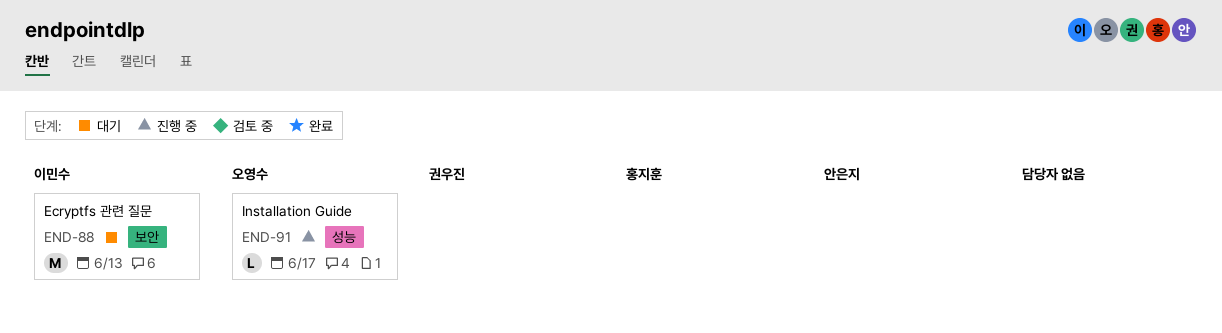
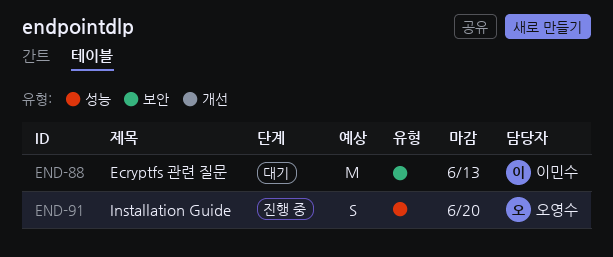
END-91, estimate: L -> S
END-91, due: Jun 17 -> Jun 20

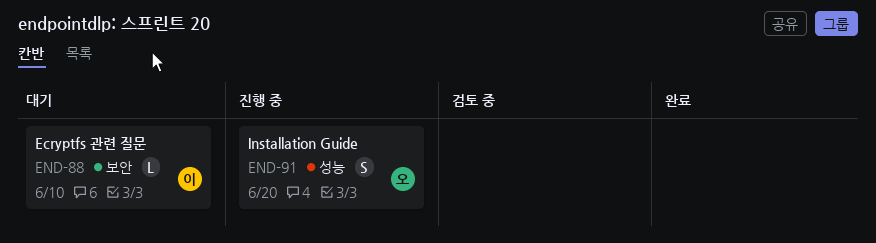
END-88, estimate: M -> L
END-88, due: Jun 13 -> Jun 10

